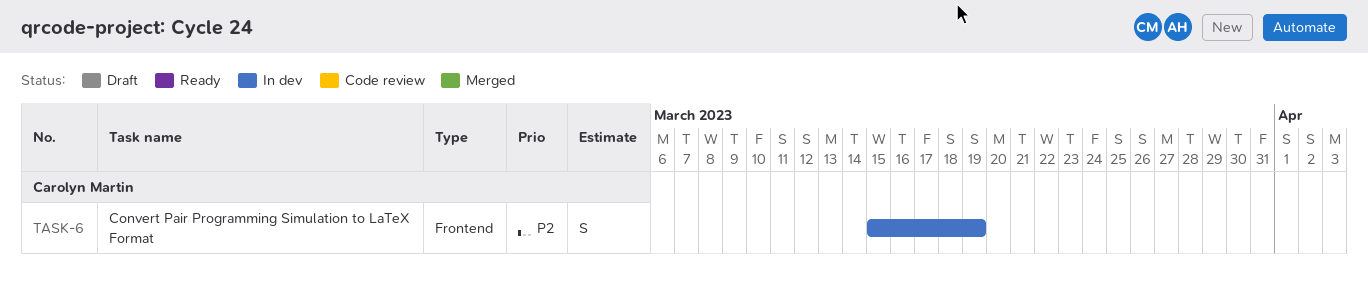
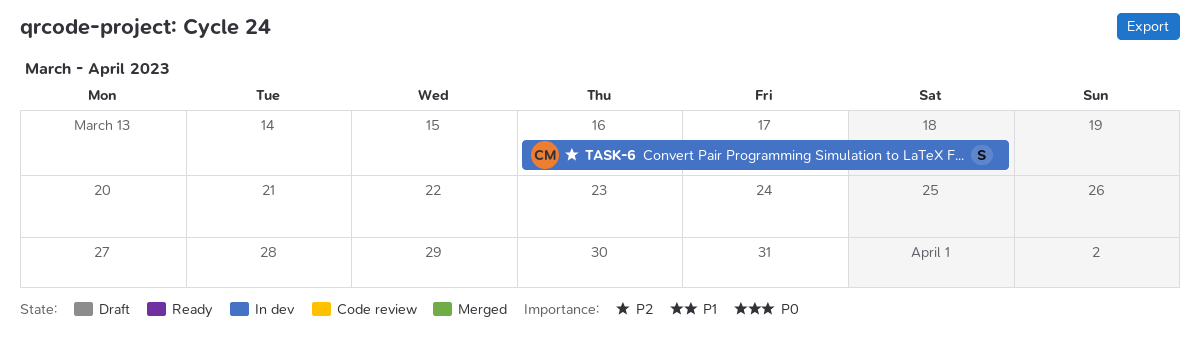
TASK-6, start: Mar 15 -> Mar 16
TASK-6, due: Mar 19 -> Mar 18

